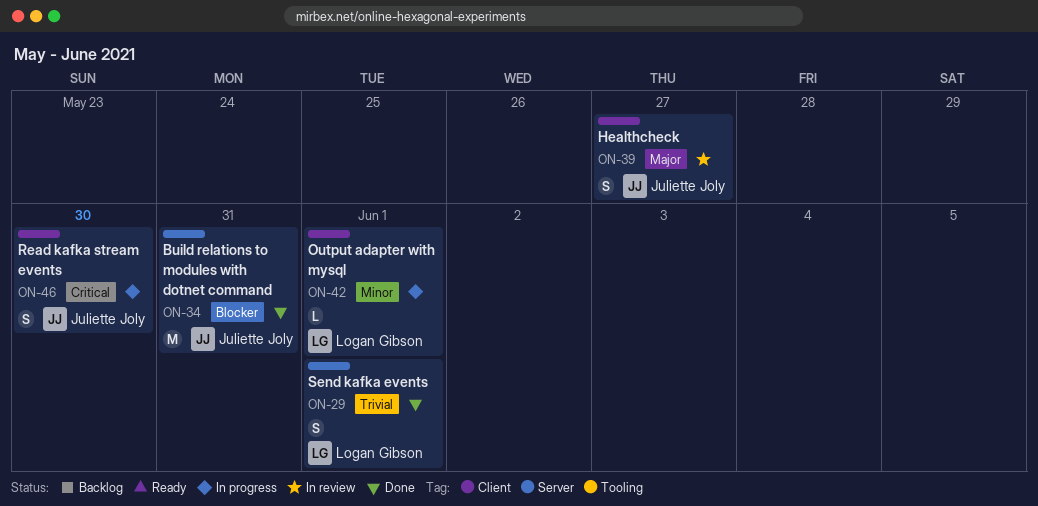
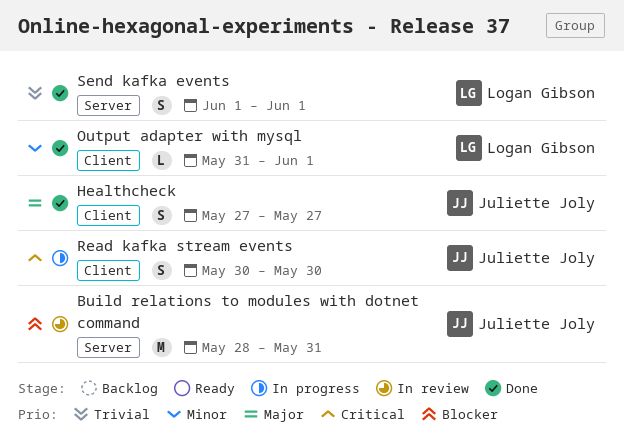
Build relations to modules with dotnet command, status: Done -> In review
Healthcheck, status: In review -> Done
Output adapter with mysql, status: In progress -> Done

